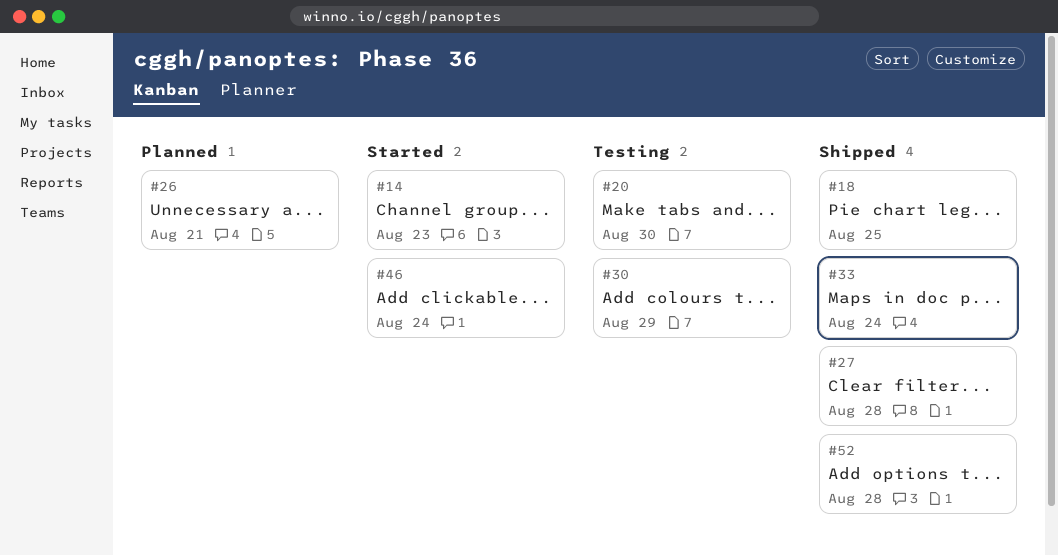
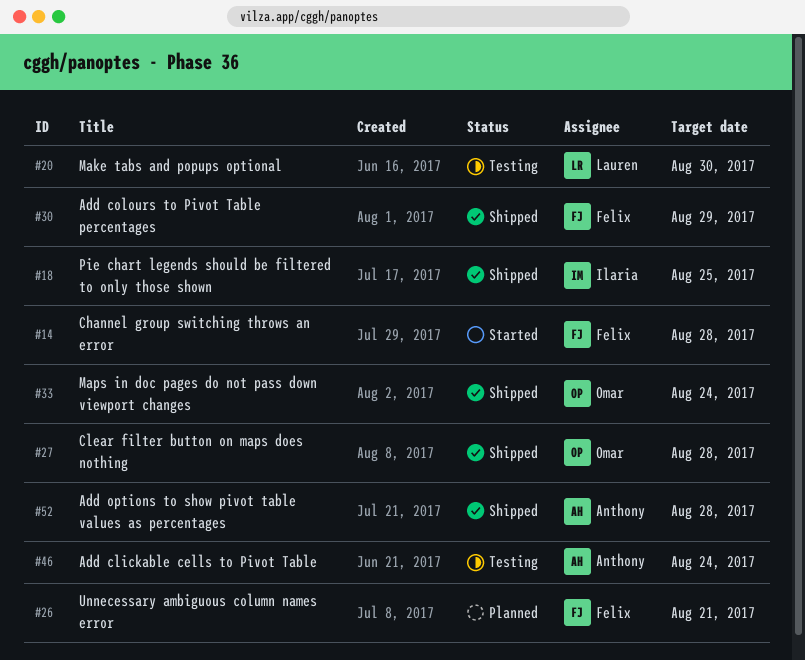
#14, due: Aug 23 -> Aug 28
#30, status: Testing -> Shipped
#46, status: Started -> Testing

